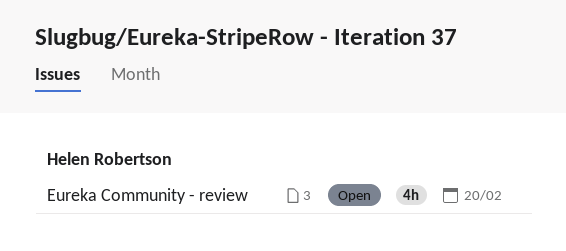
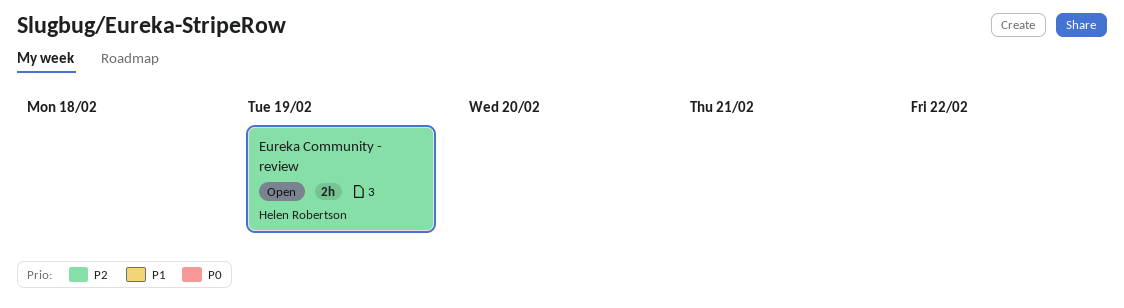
Eureka Community - review, estimate: 4h -> 2h
Eureka Community - review, due: Feb 20 -> Feb 19

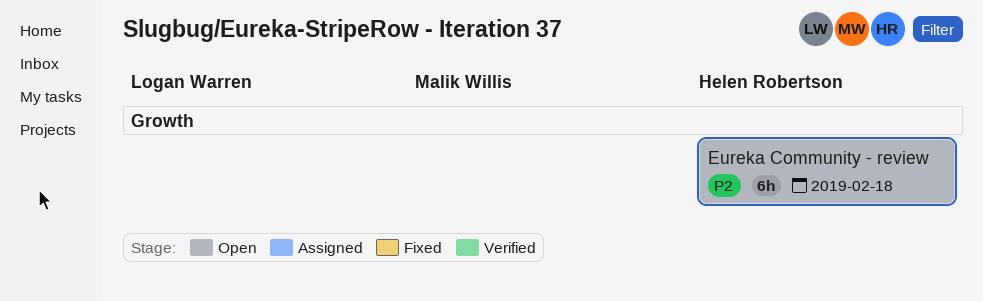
Eureka Community - review, estimate: 2h -> 6h
Eureka Community - review, due: Feb 19 -> Feb 18

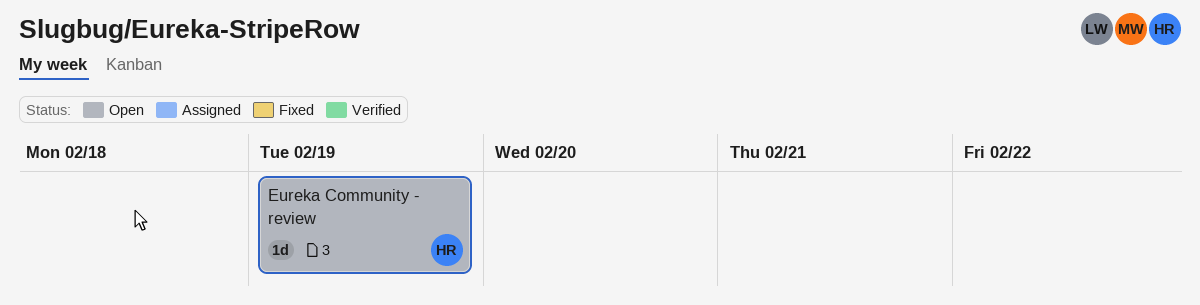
Eureka Community - review, estimate: 6h -> 1d
Eureka Community - review, due: Feb 18 -> Feb 19

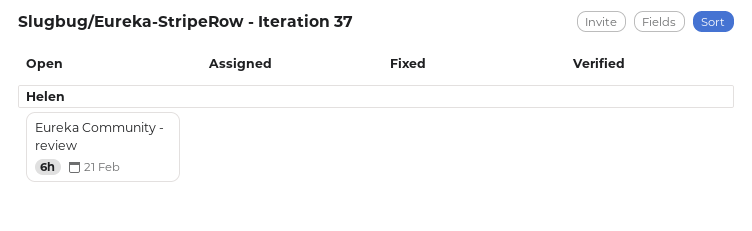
Eureka Community - review, estimate: 1d -> 6h
Eureka Community - review, due: Feb 19 -> Feb 21

